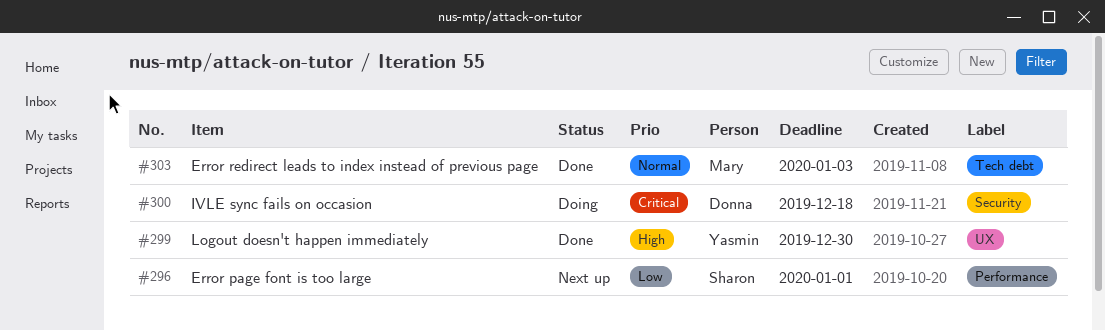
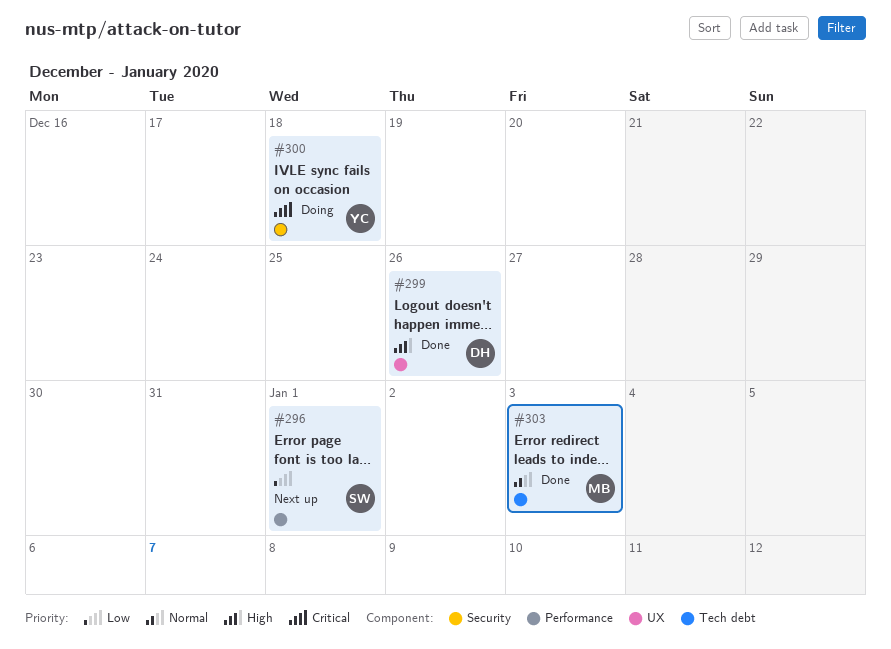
#299, owner: Yasmin -> Donna
#299, due: Dec 30 -> Dec 26
#300, owner: Donna -> Yasmin

